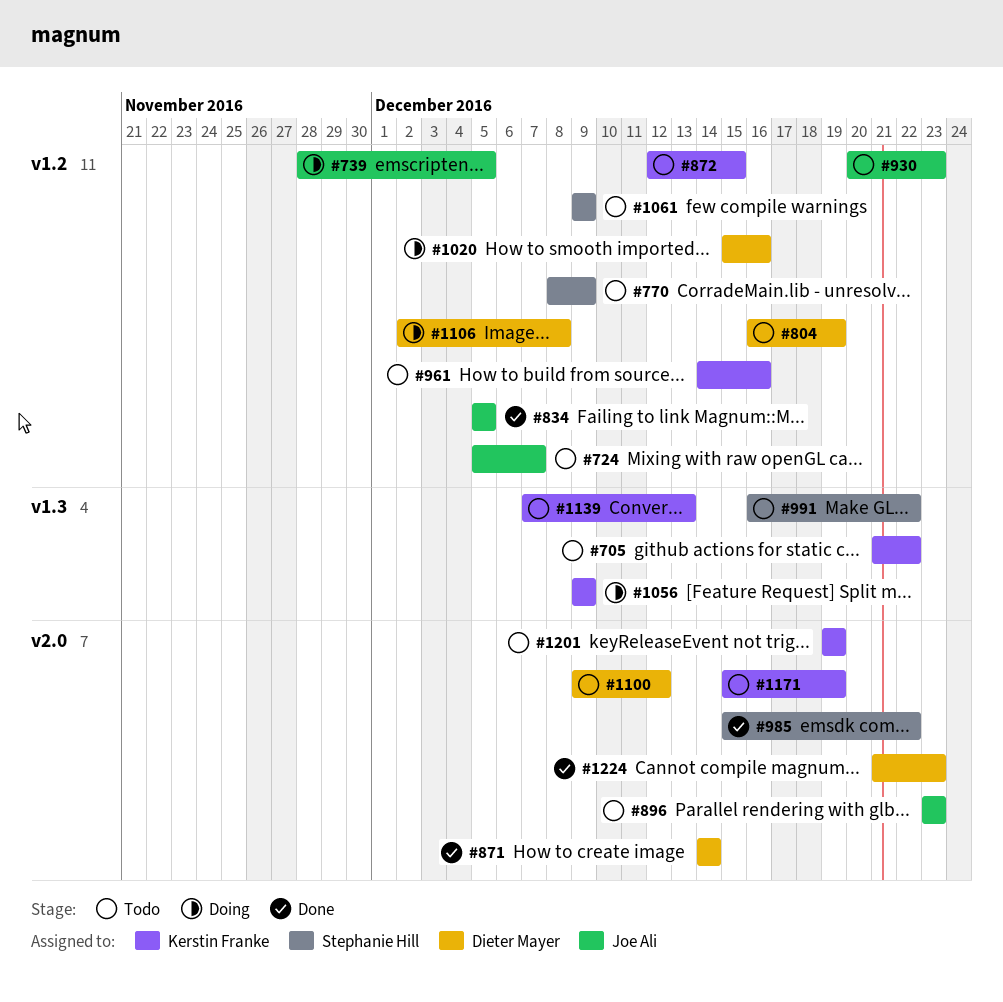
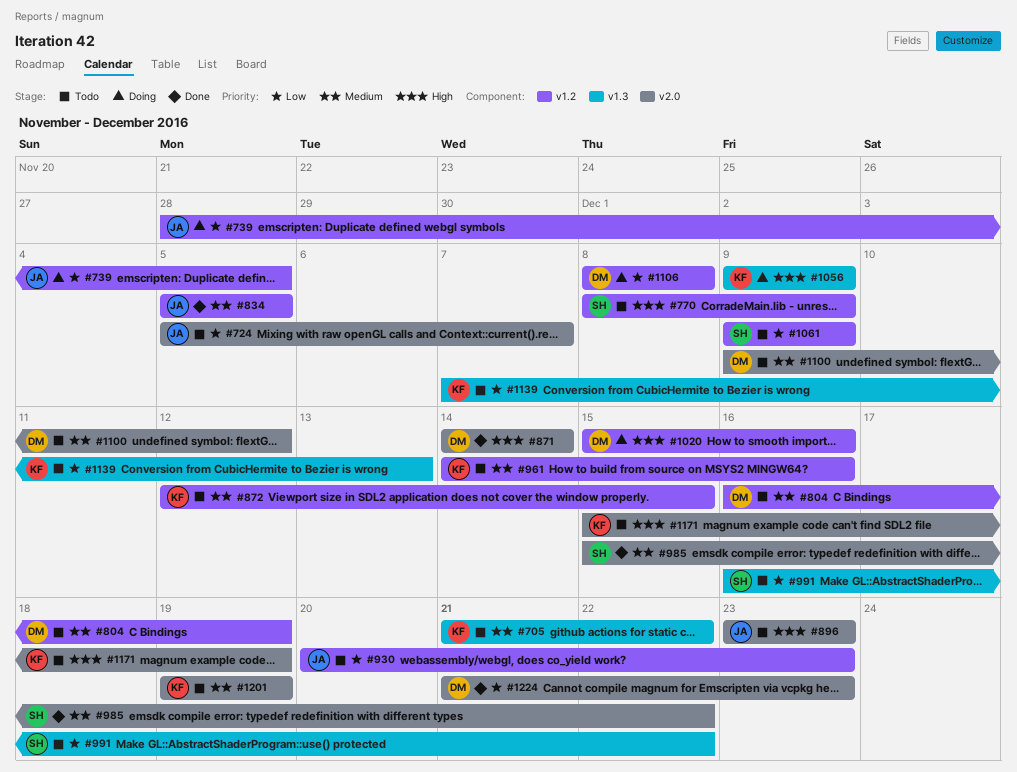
#724, label: v1.2 -> v2.0
#1106, start: Dec 2 -> Dec 8

